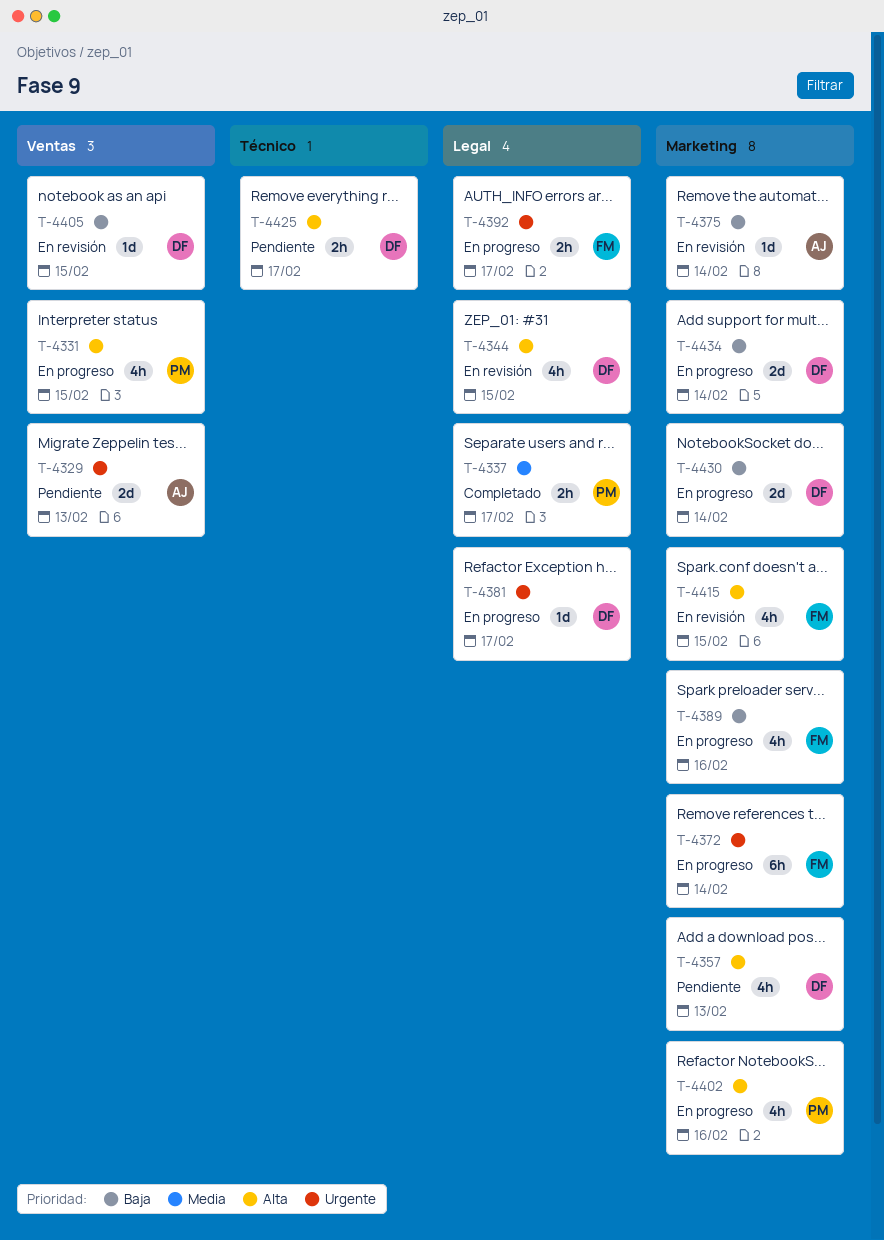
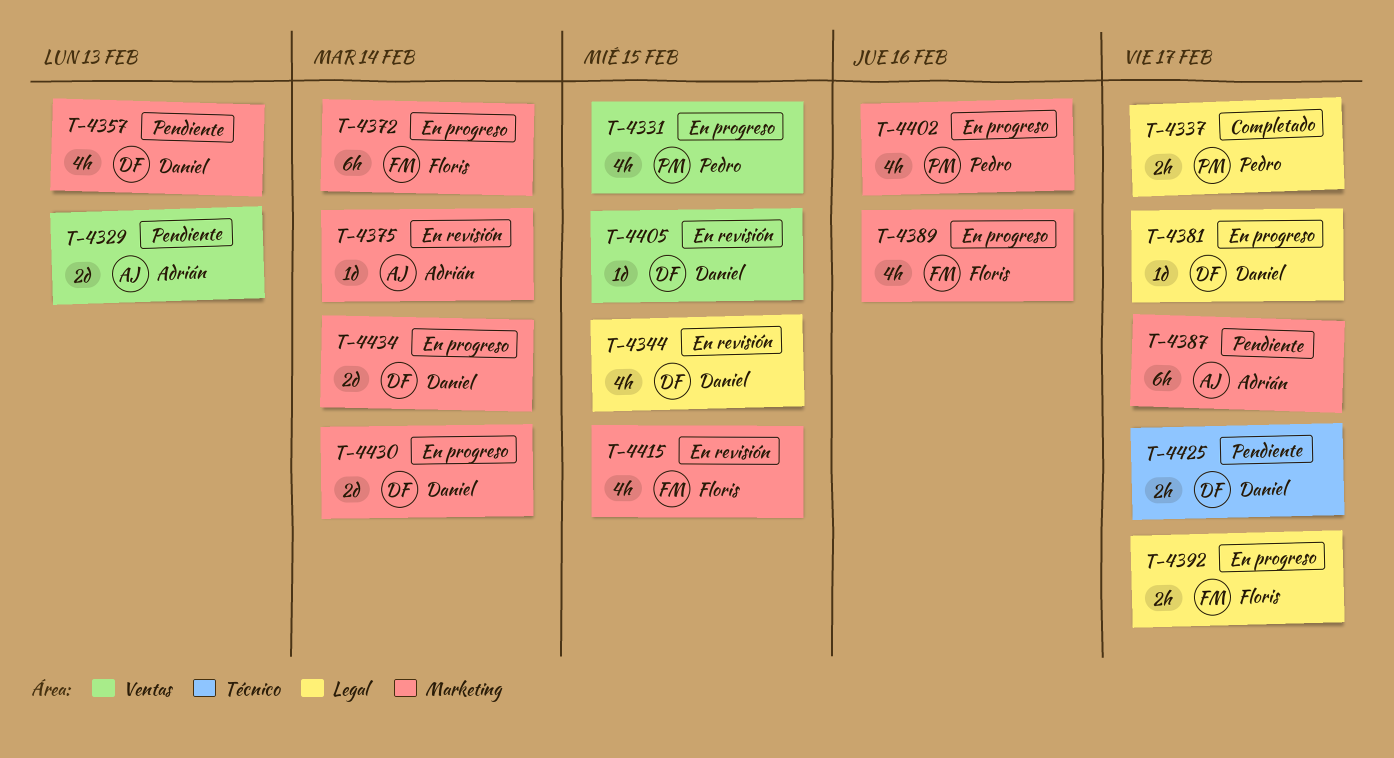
T-4387: none -> present

